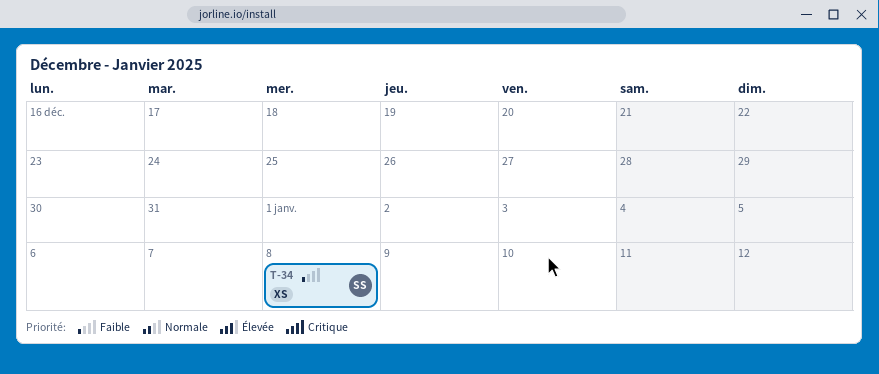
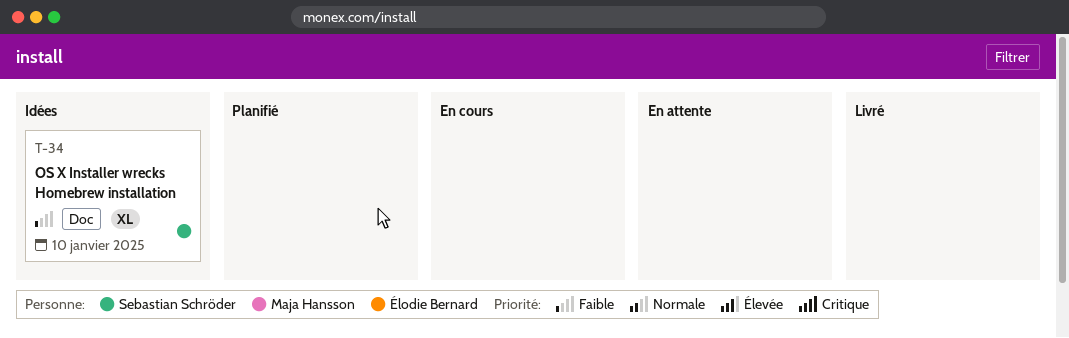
T-34, estimate: XS -> XL
T-34, due: Jan 8 -> Jan 10

